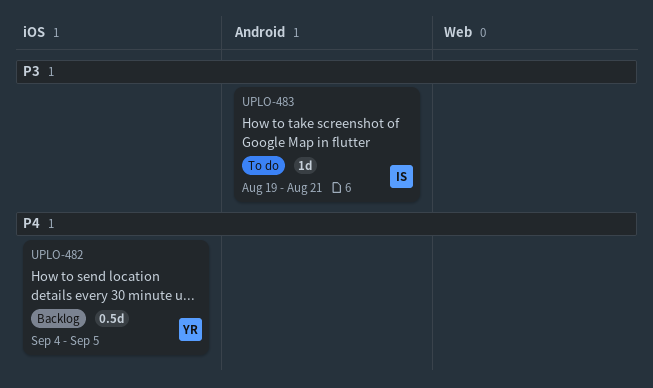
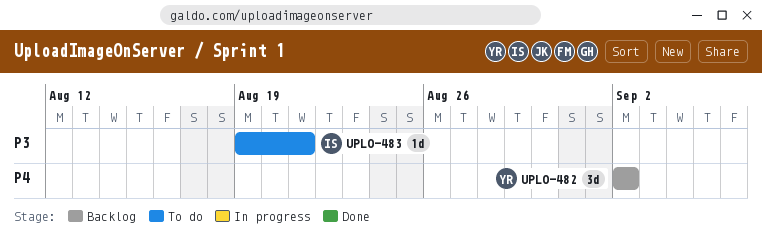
UPLO-482, estimate: 0.5d -> 3d
UPLO-482, start: Sep 4 -> Sep 2
UPLO-482, due: Sep 5 -> Sep 2

